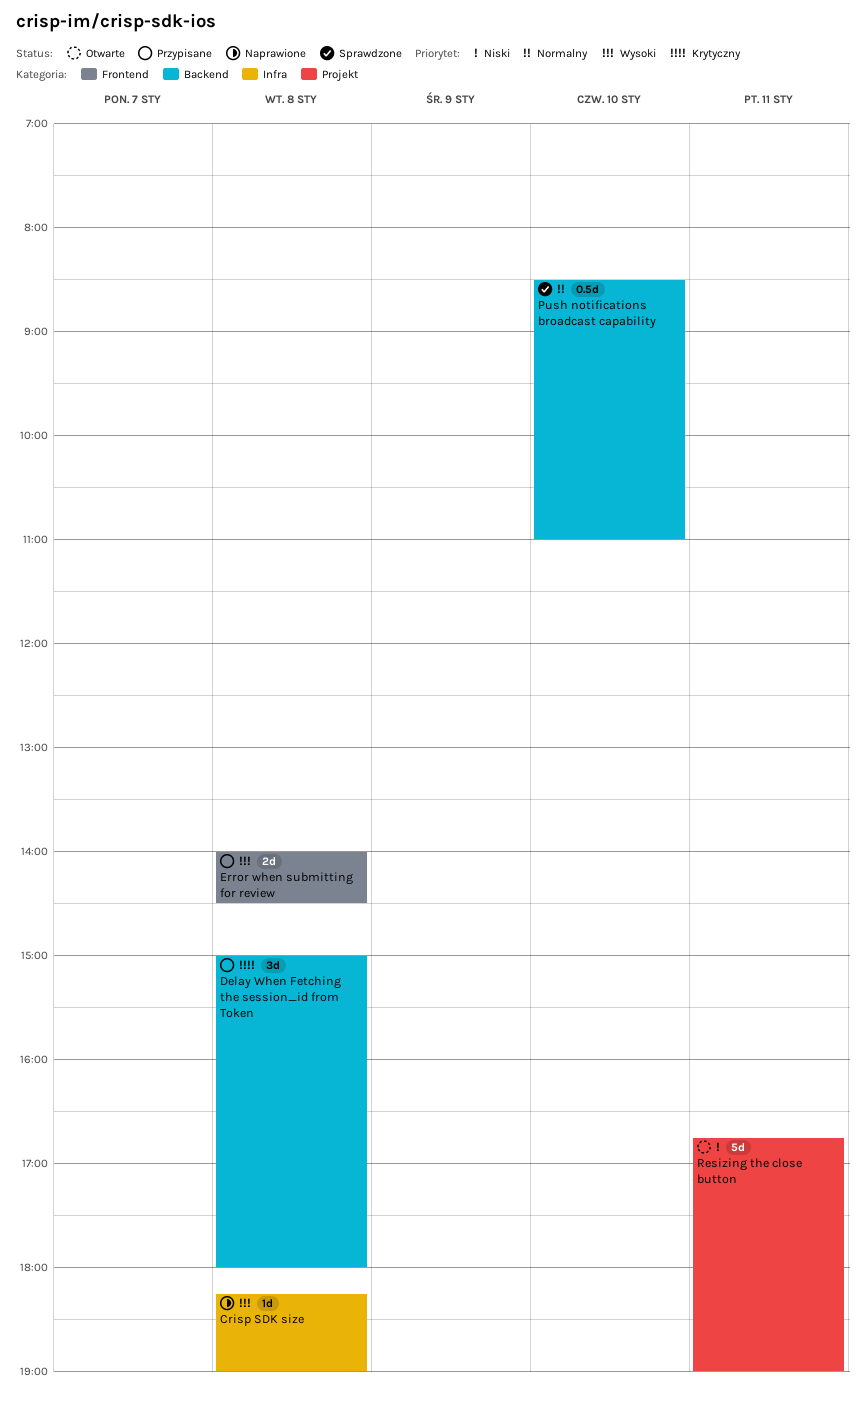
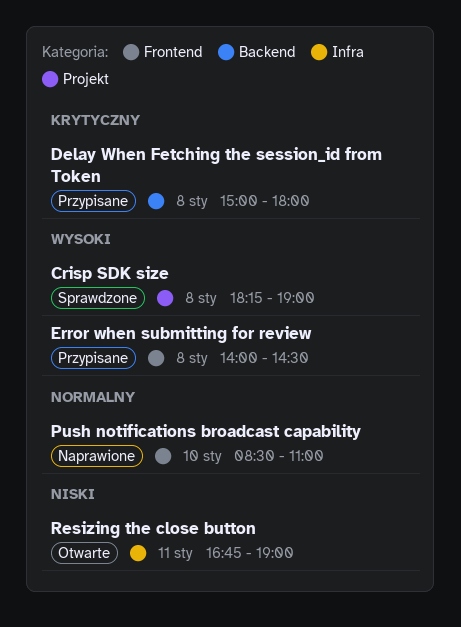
Crisp SDK size, status: Naprawione -> Sprawdzone
Crisp SDK size, label: Infra -> Projekt
Push notifications broadcast capability, status: Sprawdzone -> Naprawione
Push notifications broadcast capability, label: Backend -> Frontend
Resizing the close button, label: Projekt -> Infra

